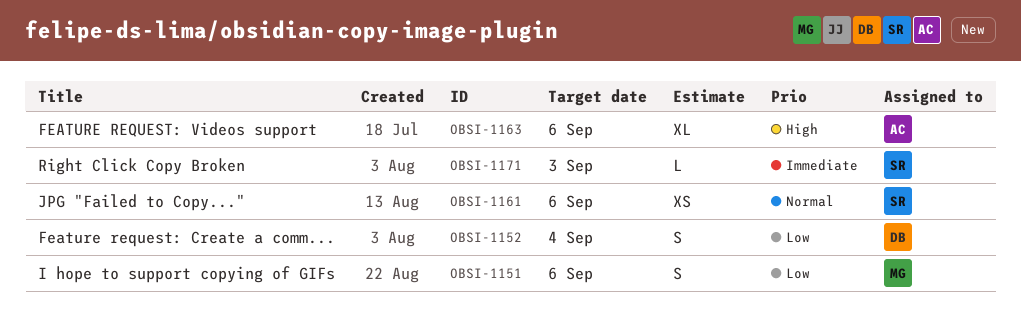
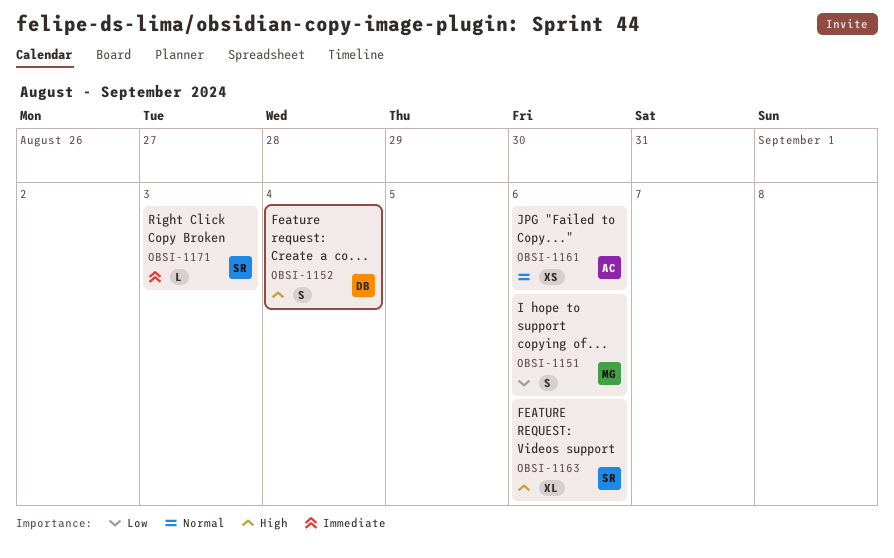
OBSI-1152, priority: Low -> High
OBSI-1161, owner: SR -> AC
OBSI-1163, owner: AC -> SR

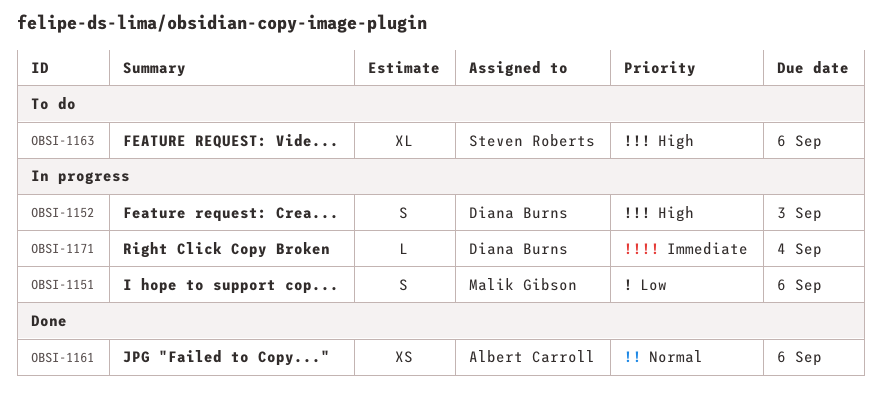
OBSI-1152, due: Sep 4 -> Sep 3
OBSI-1171, owner: Steven Roberts -> Diana Burns
OBSI-1171, due: Sep 3 -> Sep 4

